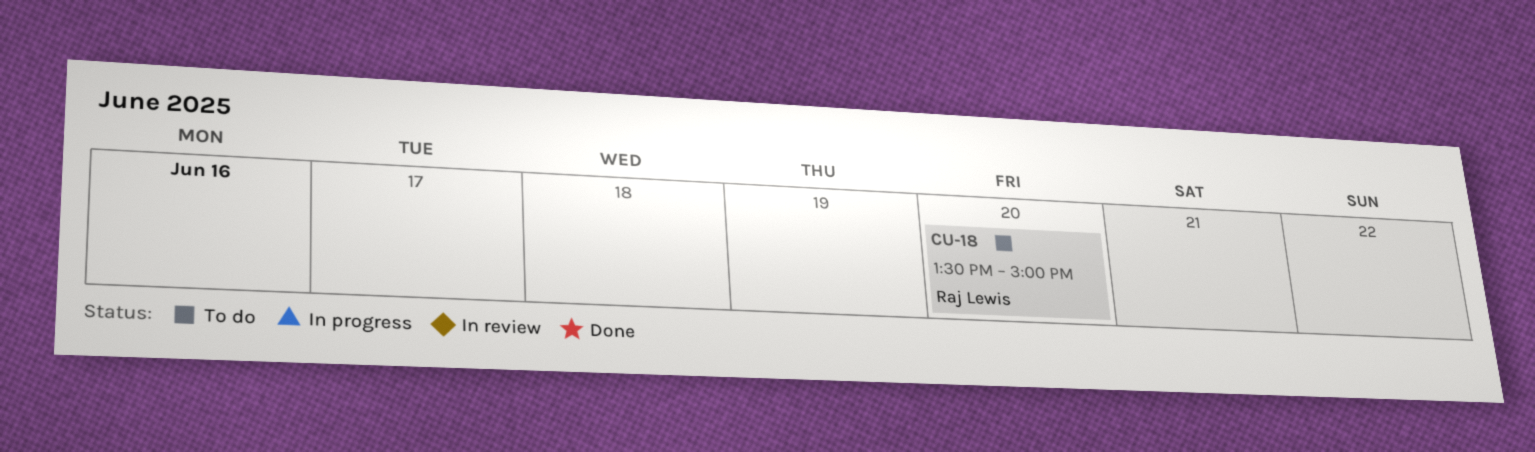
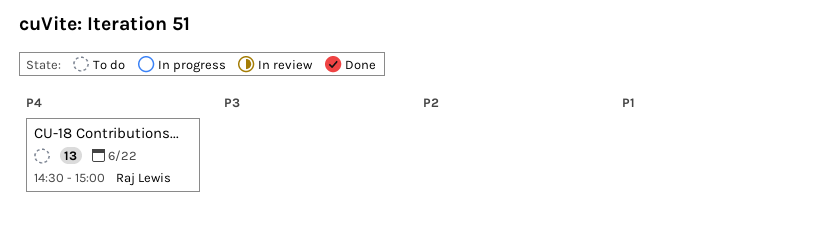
CU-18, day: Jun 20 -> Jun 22
CU-18, begins: 13:30 -> 14:30

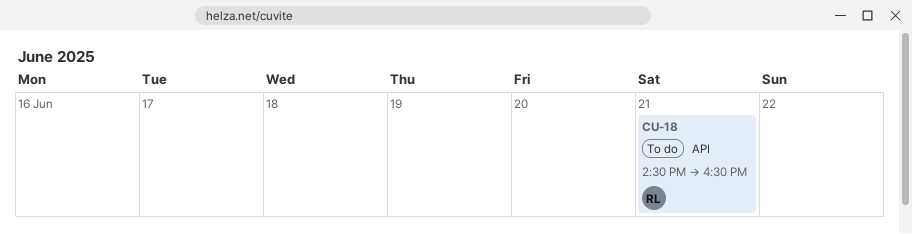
CU-18, day: Jun 22 -> Jun 21
CU-18, ends: 15:00 -> 16:30

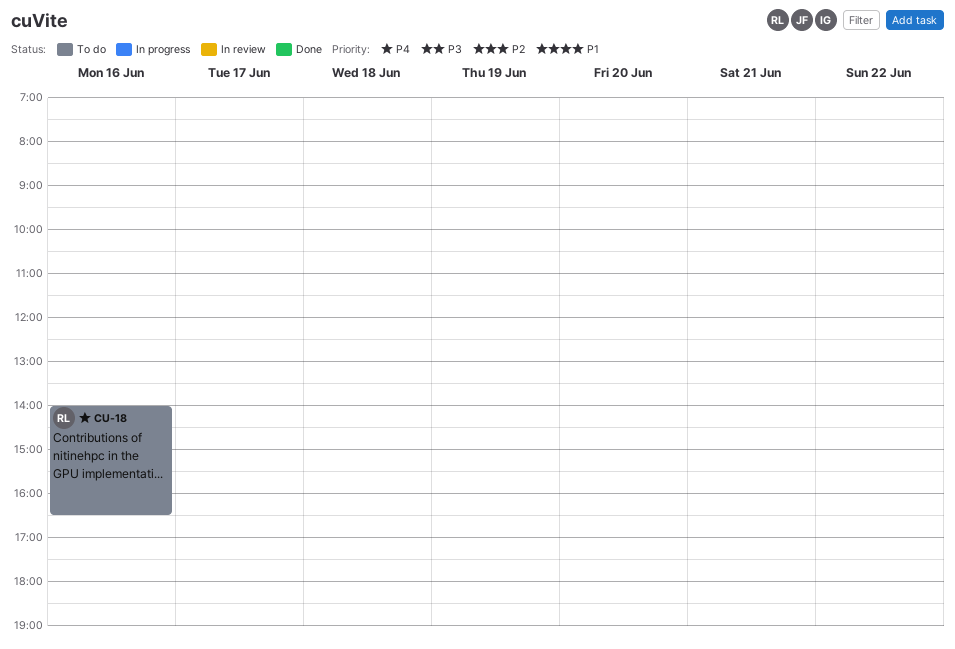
CU-18, day: Jun 21 -> Jun 16
CU-18, begins: 14:30 -> 14:00

